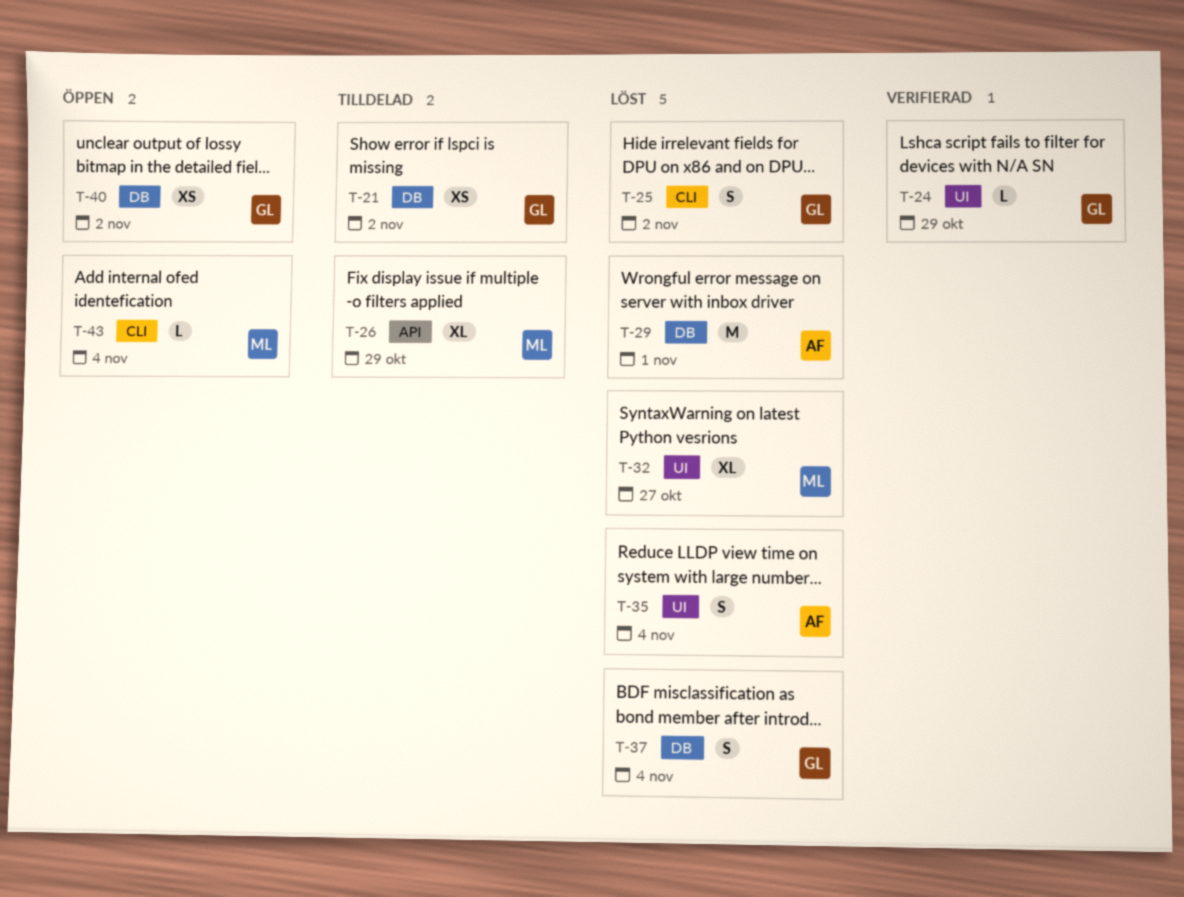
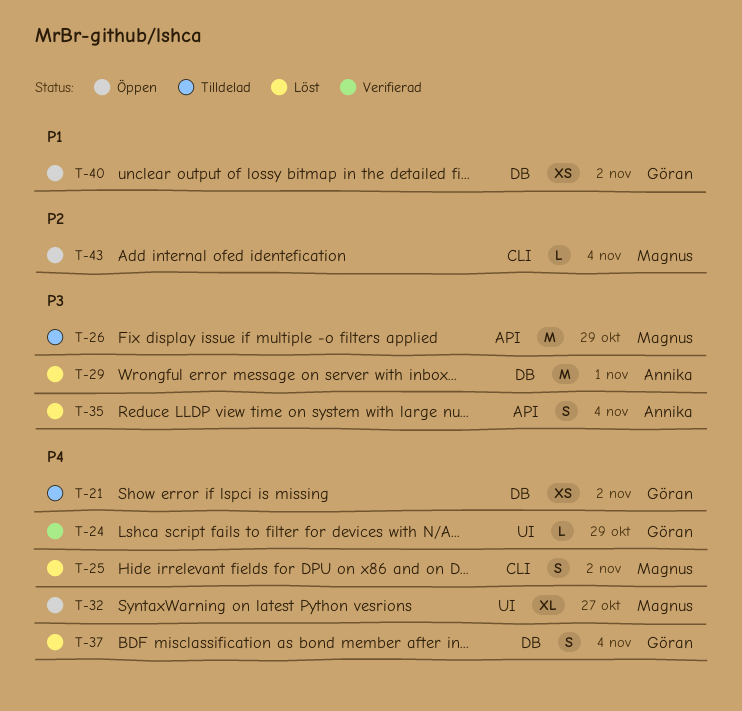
T-25, owner: Göran -> Magnus
T-26, estimate: XL -> M
T-32, status: Löst -> Öppen
T-35, label: UI -> API

